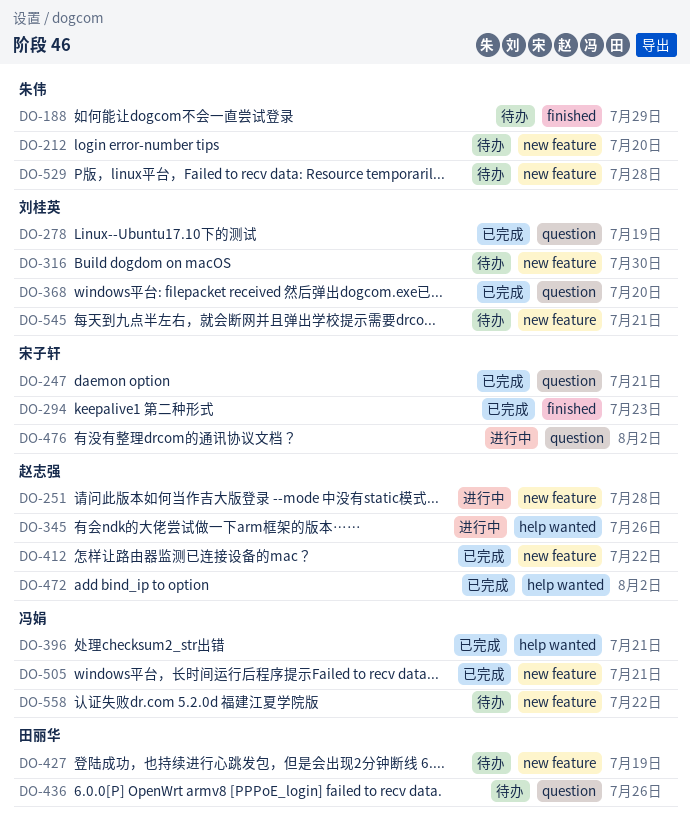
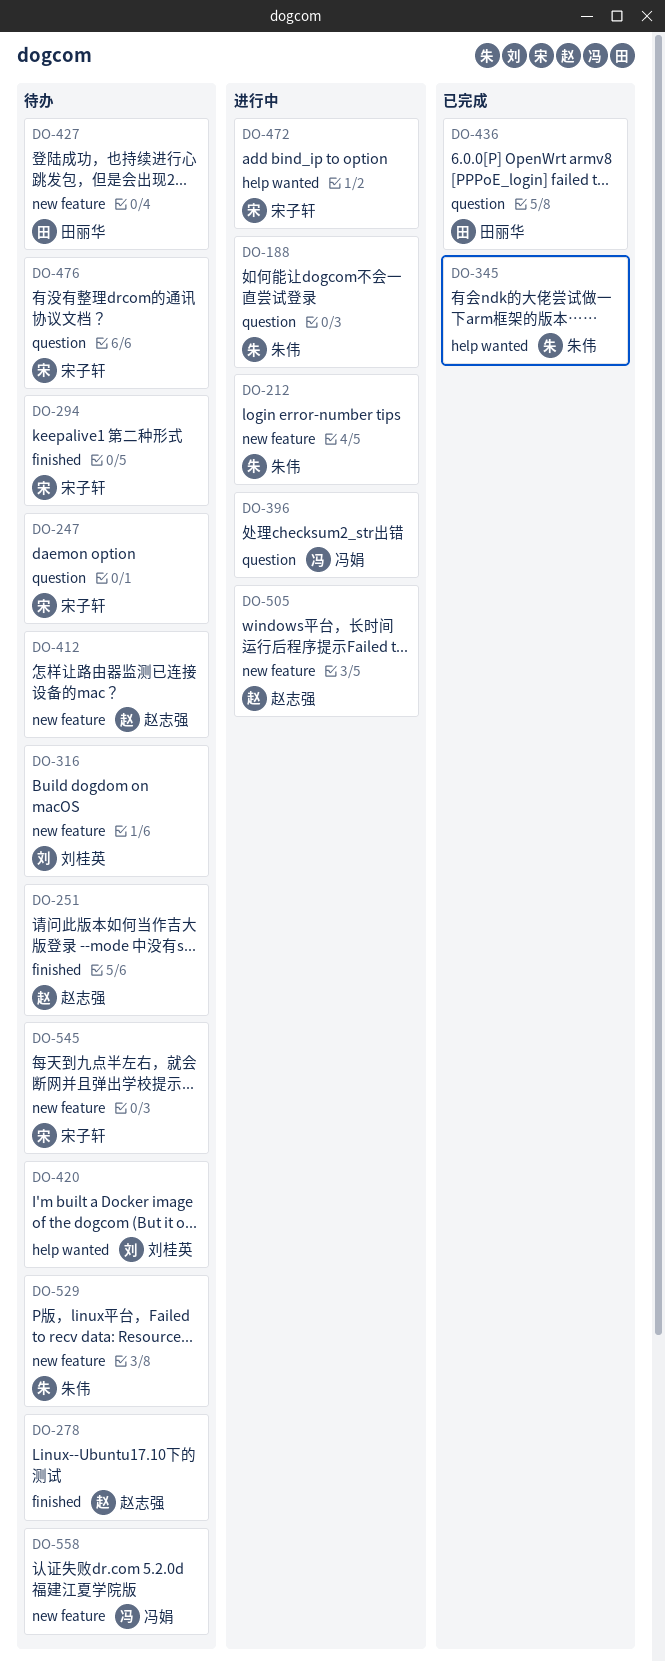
DO-188, status: 待办 -> 进行中
DO-188, label: finished -> question
DO-212, status: 待办 -> 进行中
DO-247, status: 已完成 -> 待办
DO-251, status: 进行中 -> 待办
DO-251, label: new feature -> finished
DO-278, status: 已完成 -> 待办
DO-278, owner: 刘桂英 -> 赵志强
DO-278, label: question -> finished
DO-294, status: 已完成 -> 待办
DO-345, status: 进行中 -> 已完成
DO-345, owner: 赵志强 -> 朱伟
DO-368: present -> none
DO-396, status: 已完成 -> 进行中
DO-396, label: help wanted -> question
DO-412, status: 已完成 -> 待办
DO-420: none -> present
DO-436, status: 待办 -> 已完成
DO-472, status: 已完成 -> 进行中
DO-472, owner: 赵志强 -> 宋子轩
DO-476, status: 进行中 -> 待办
DO-505, status: 已完成 -> 进行中
DO-505, owner: 冯娟 -> 赵志强
DO-545, owner: 刘桂英 -> 宋子轩

